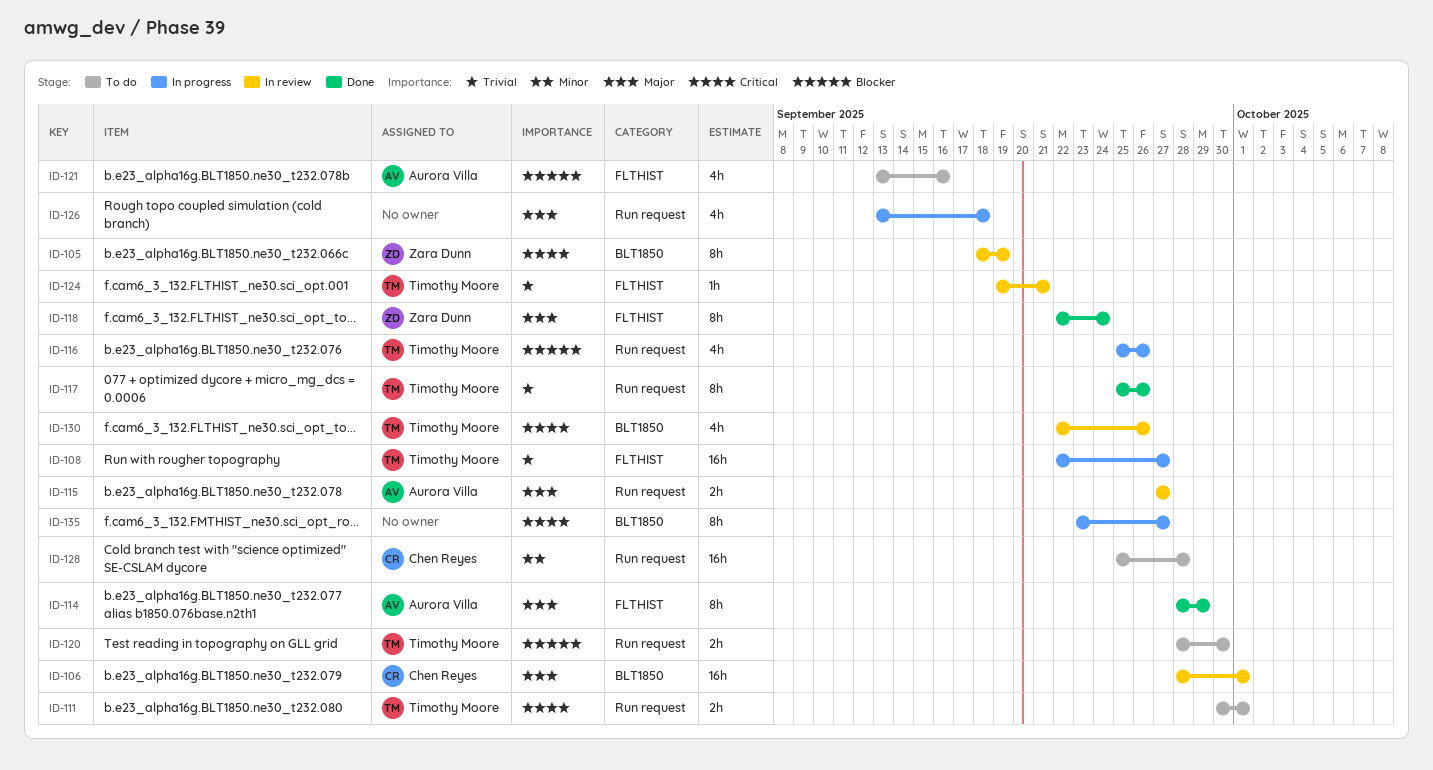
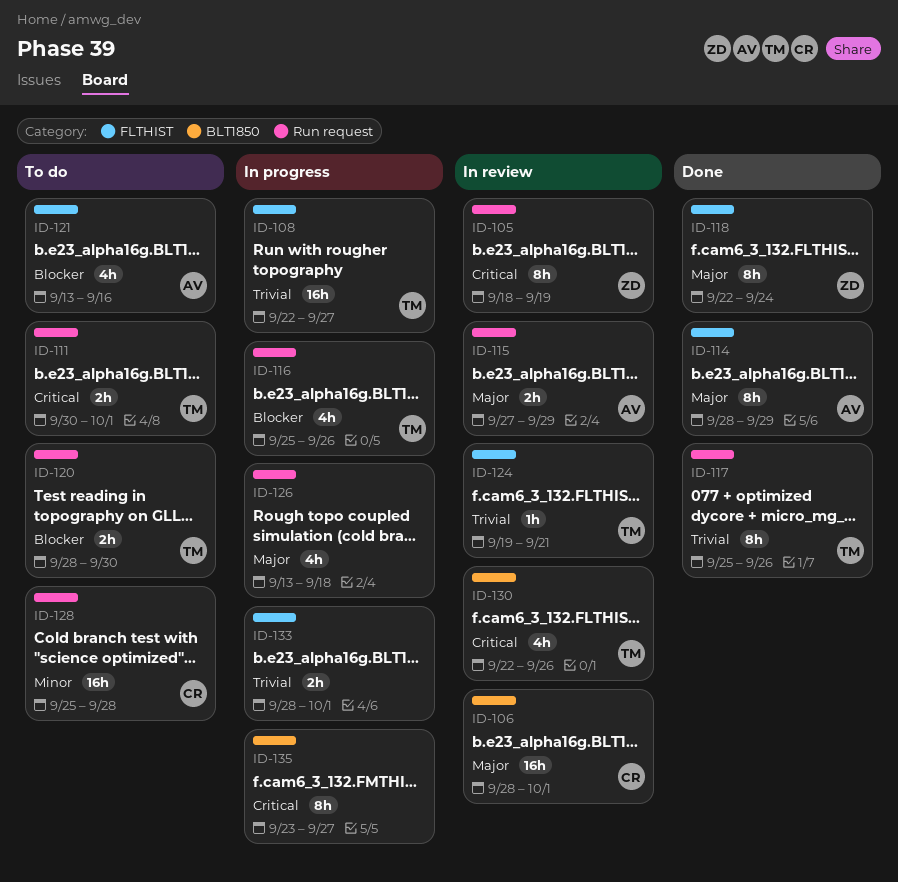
ID-105, label: BLT1850 -> Run request
ID-115, due: Sep 27 -> Sep 29
ID-133: none -> present

